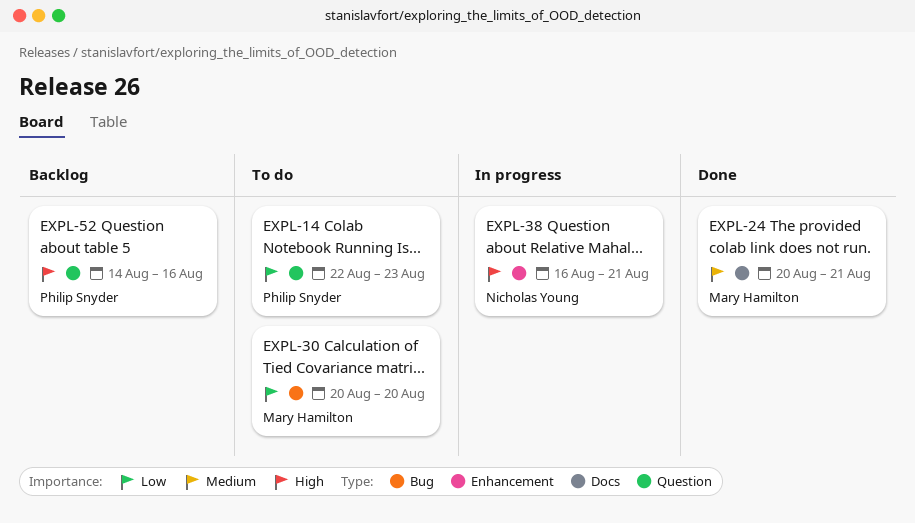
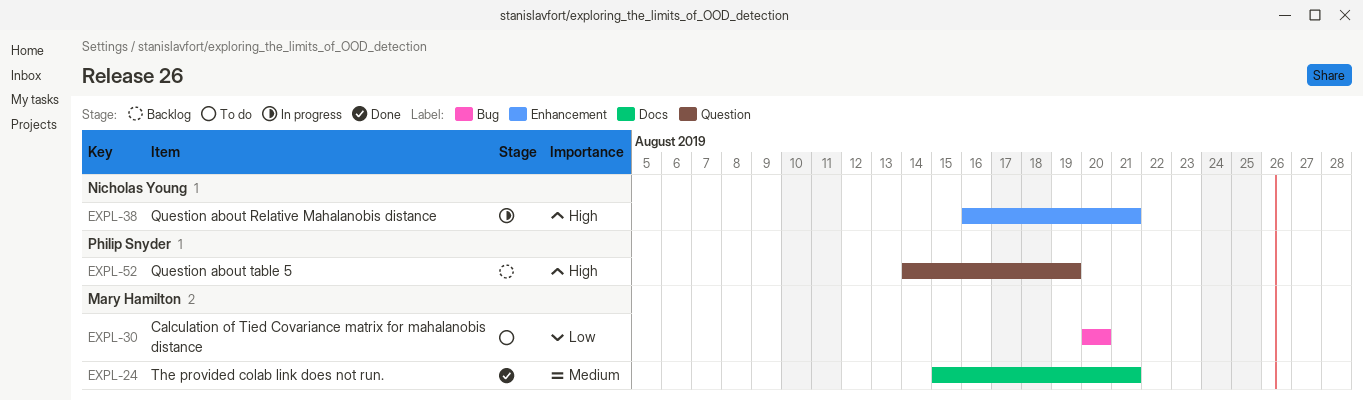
EXPL-14: present -> none
EXPL-24, start: Aug 20 -> Aug 15
EXPL-52, due: Aug 16 -> Aug 19

